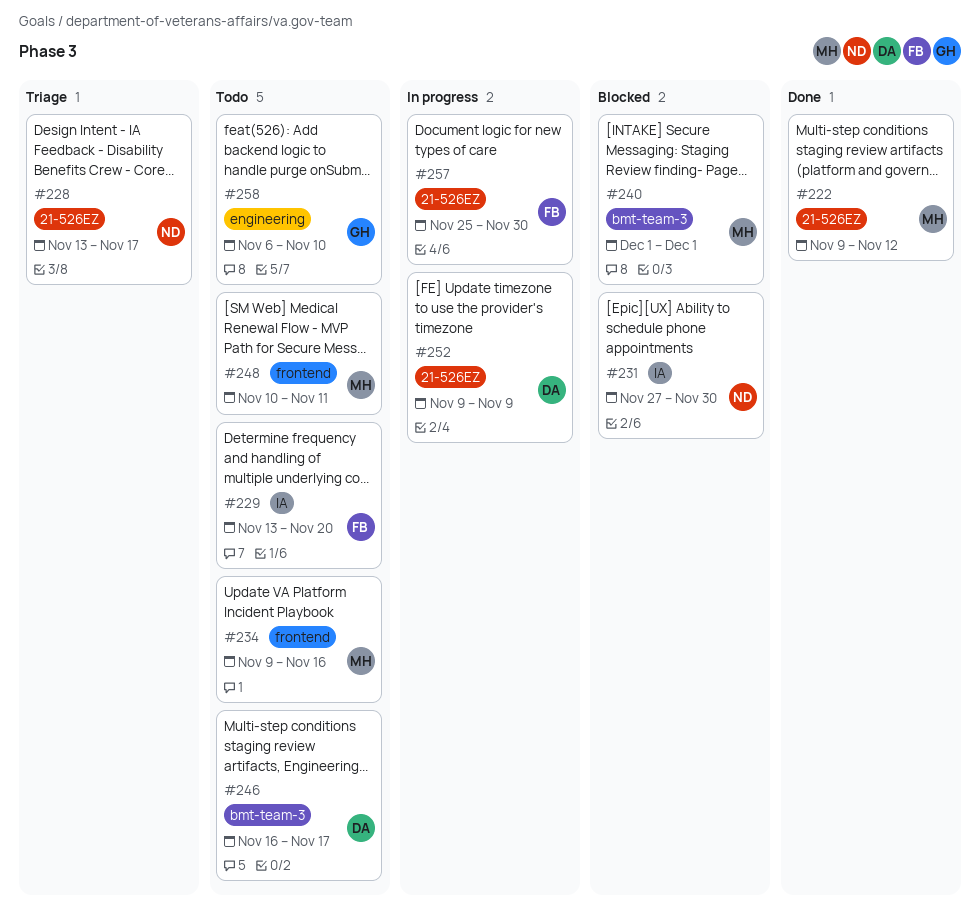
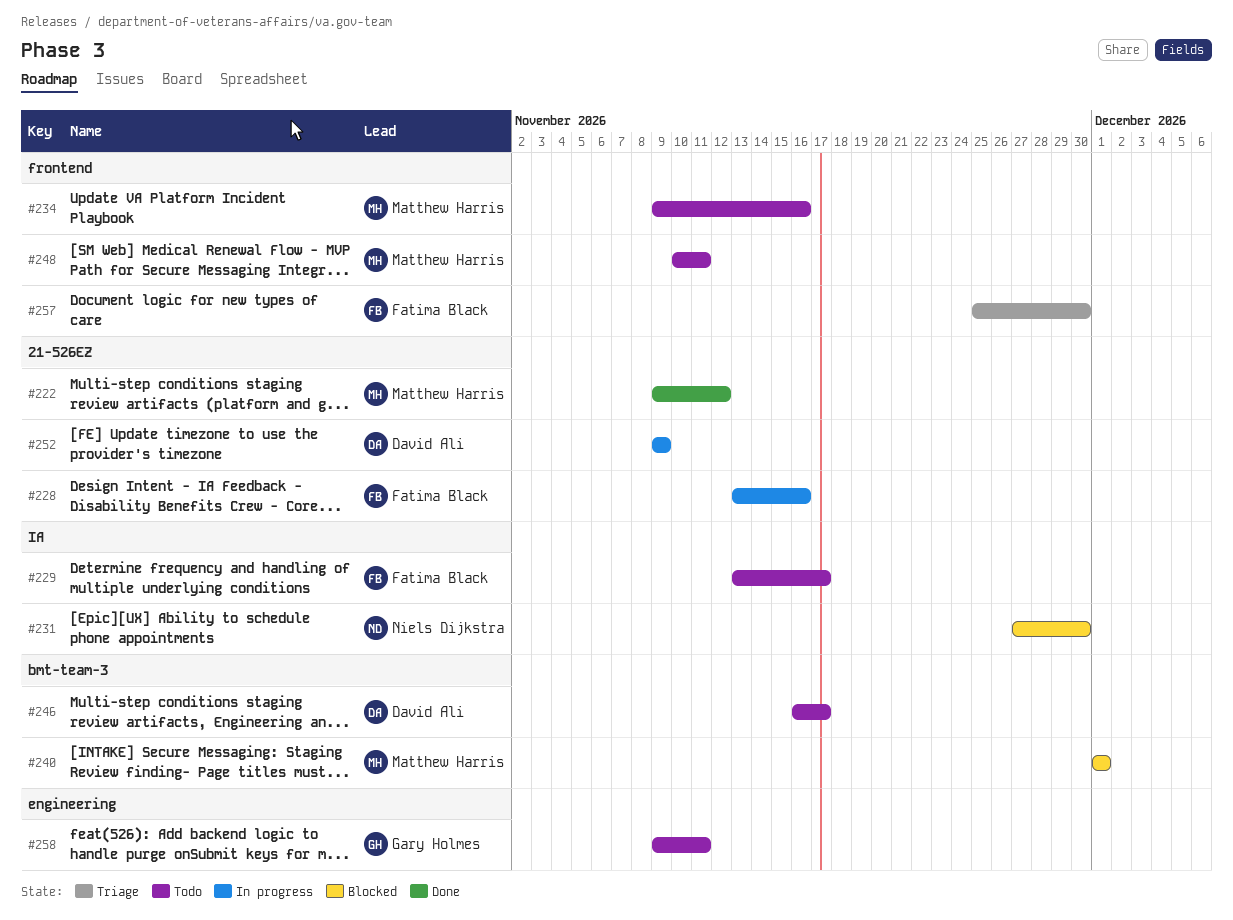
#228, status: Triage -> In progress
#228, owner: Niels Dijkstra -> Fatima Black
#228, due: Nov 17 -> Nov 16
#229, due: Nov 20 -> Nov 17
#257, status: In progress -> Triage
#257, label: 21-526EZ -> frontend
#258, start: Nov 6 -> Nov 9
#258, due: Nov 10 -> Nov 11

